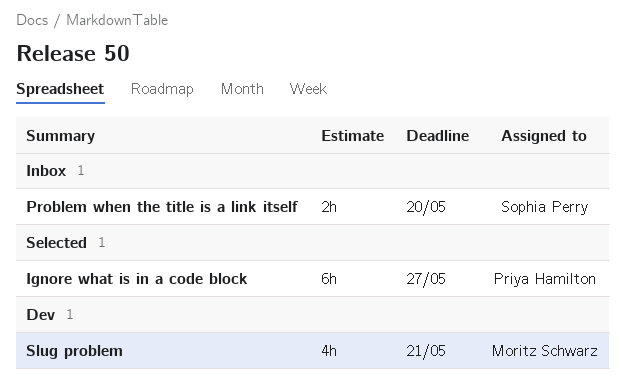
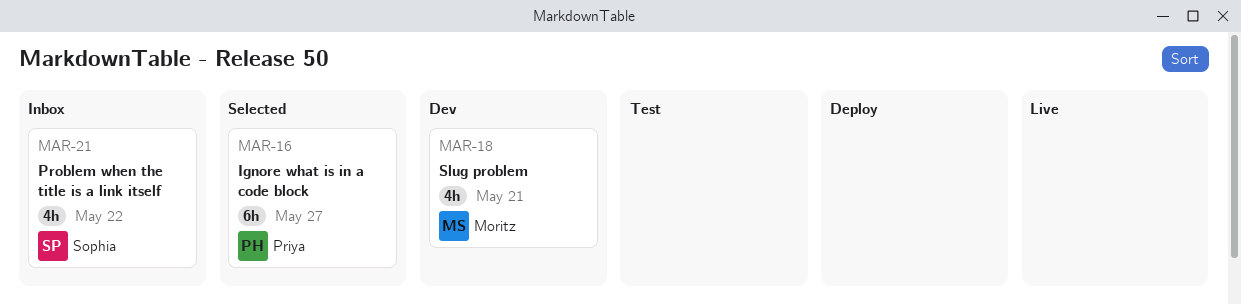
Problem when the title is a link itself, estimate: 2h -> 4h
Problem when the title is a link itself, due: May 20 -> May 22

